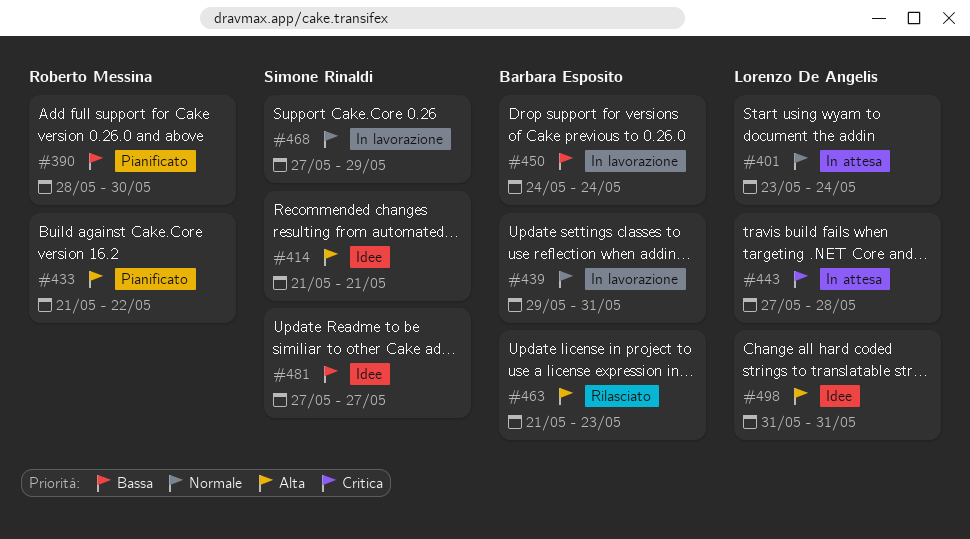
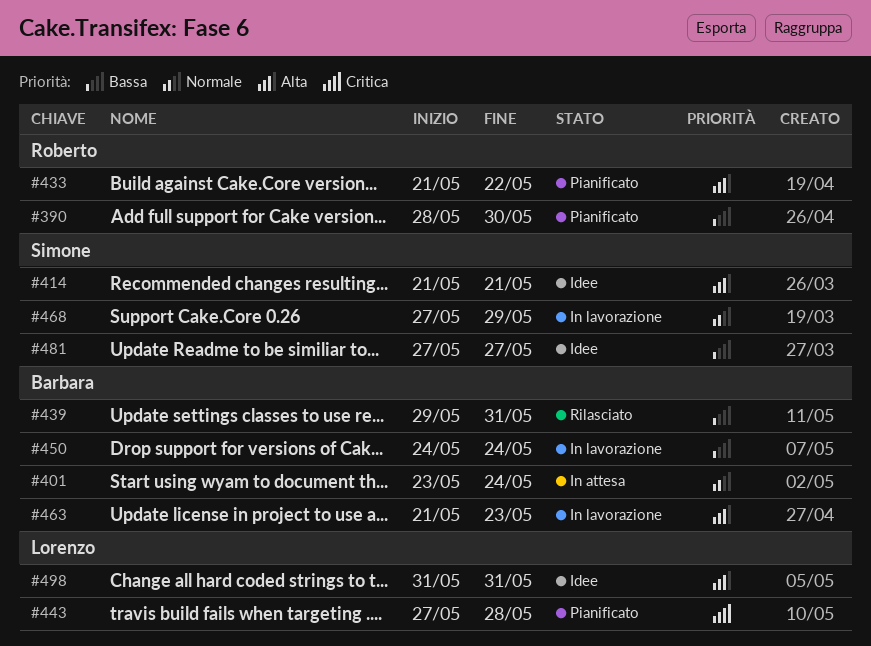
#401, owner: Lorenzo De Angelis -> Barbara Esposito
#439, status: In lavorazione -> Rilasciato
#439, priority: Normale -> Bassa
#443, status: In attesa -> Pianificato
#463, status: Rilasciato -> In lavorazione

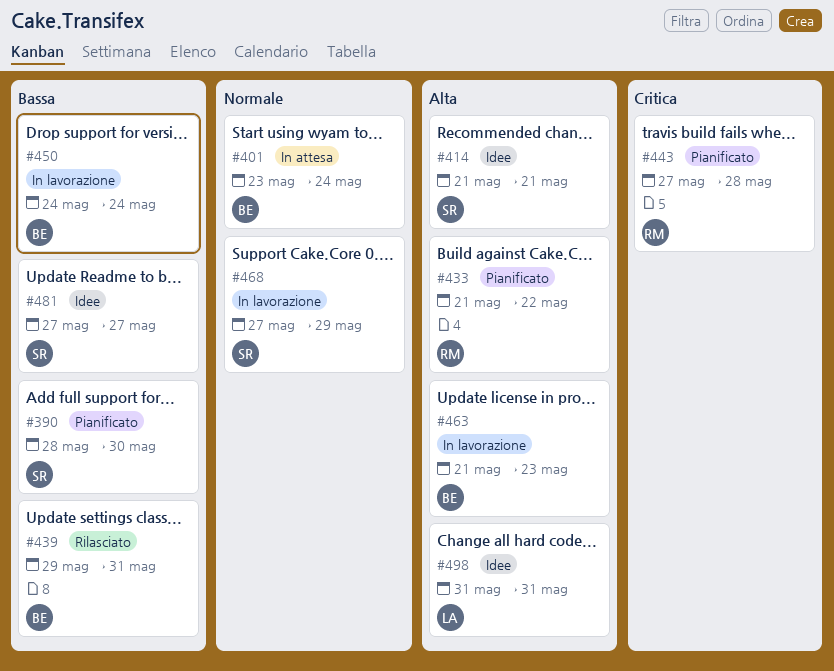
#390, owner: Roberto -> Simone
#443, owner: Lorenzo -> Roberto

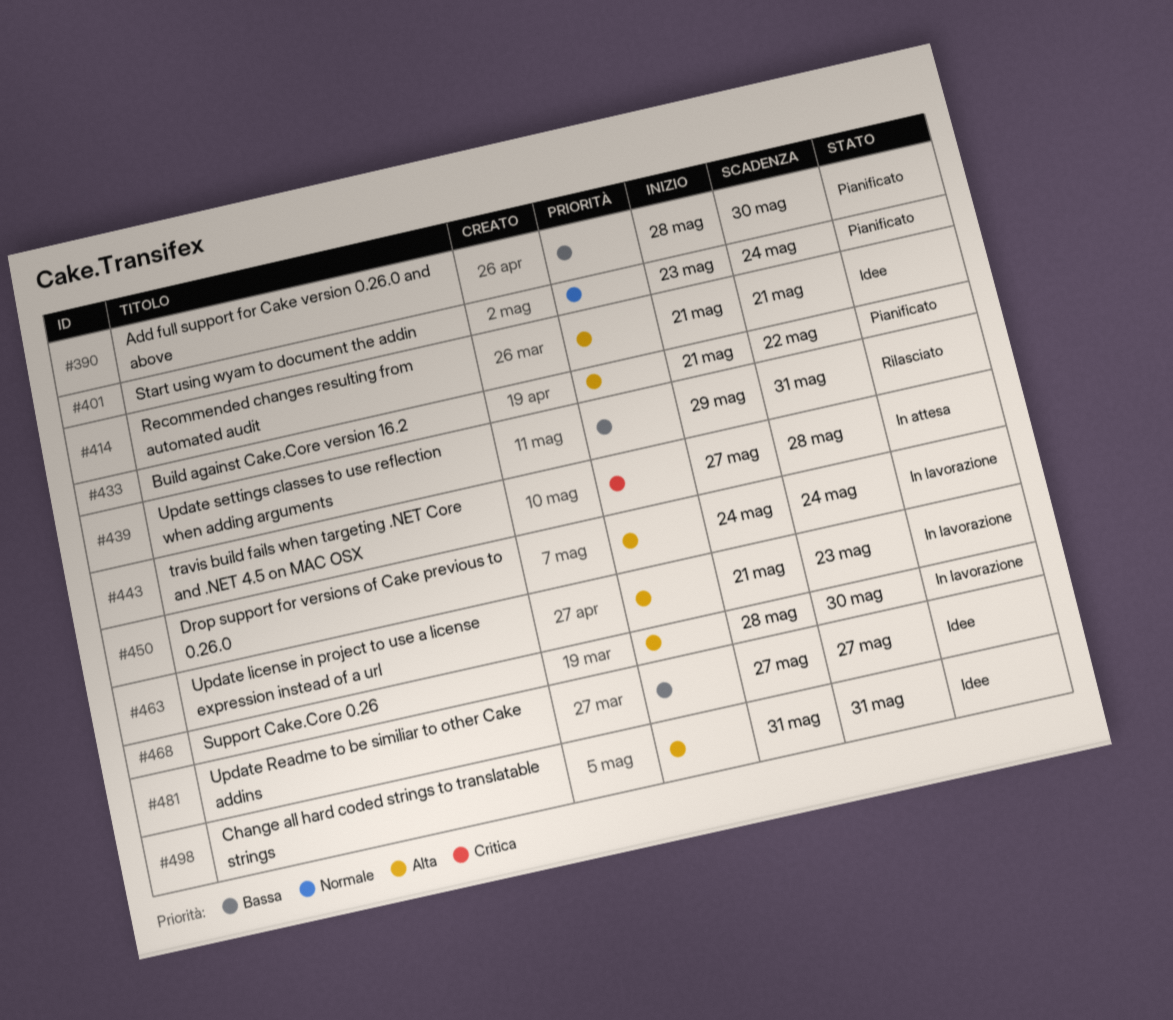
#401, status: In attesa -> Pianificato
#443, status: Pianificato -> In attesa
#450, priority: Bassa -> Alta
#468, priority: Normale -> Alta
#468, start: May 27 -> May 28
#468, due: May 29 -> May 30

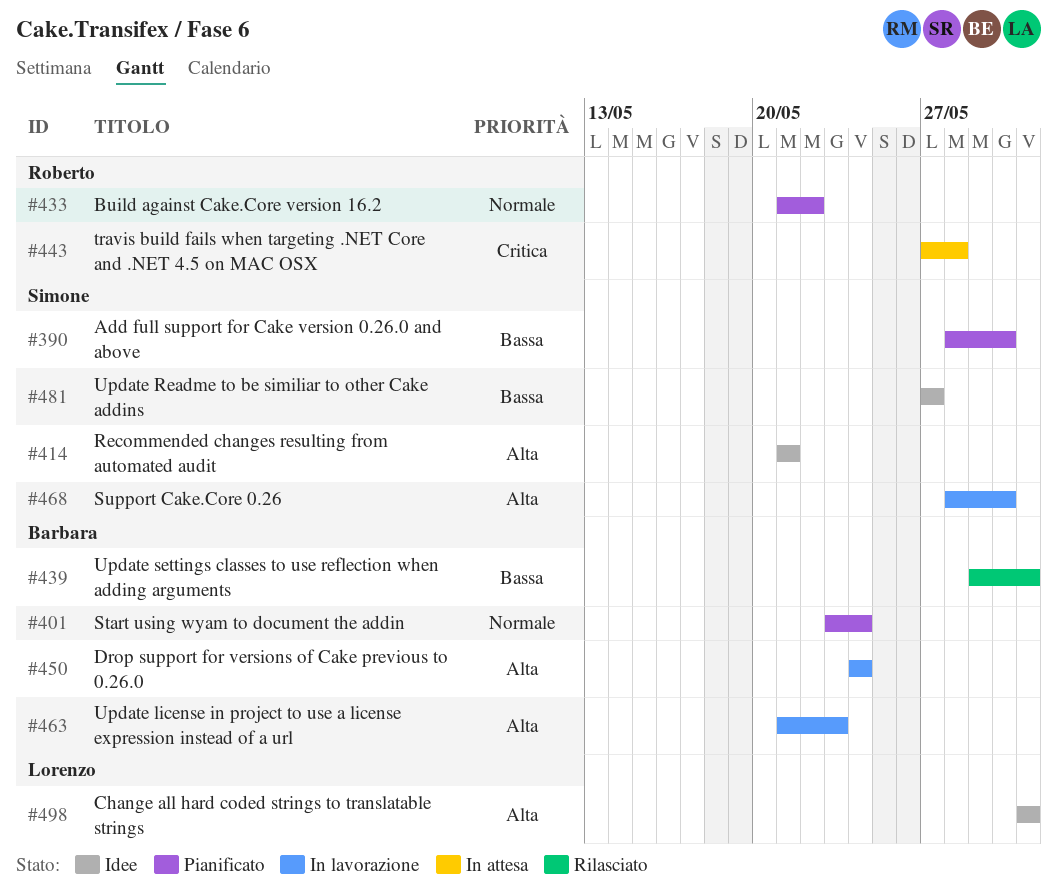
#433, priority: Alta -> Normale

